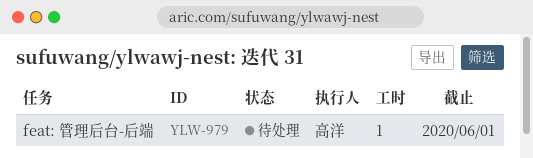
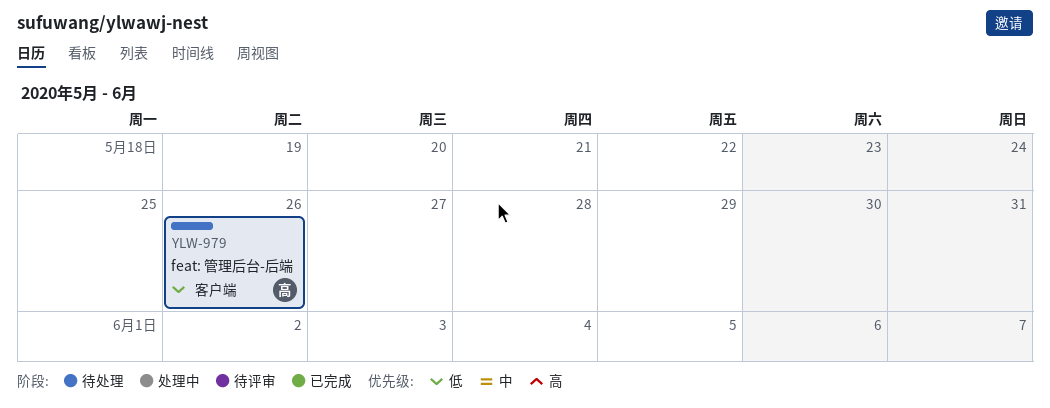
YLW-979, due: Jun 1 -> May 26

